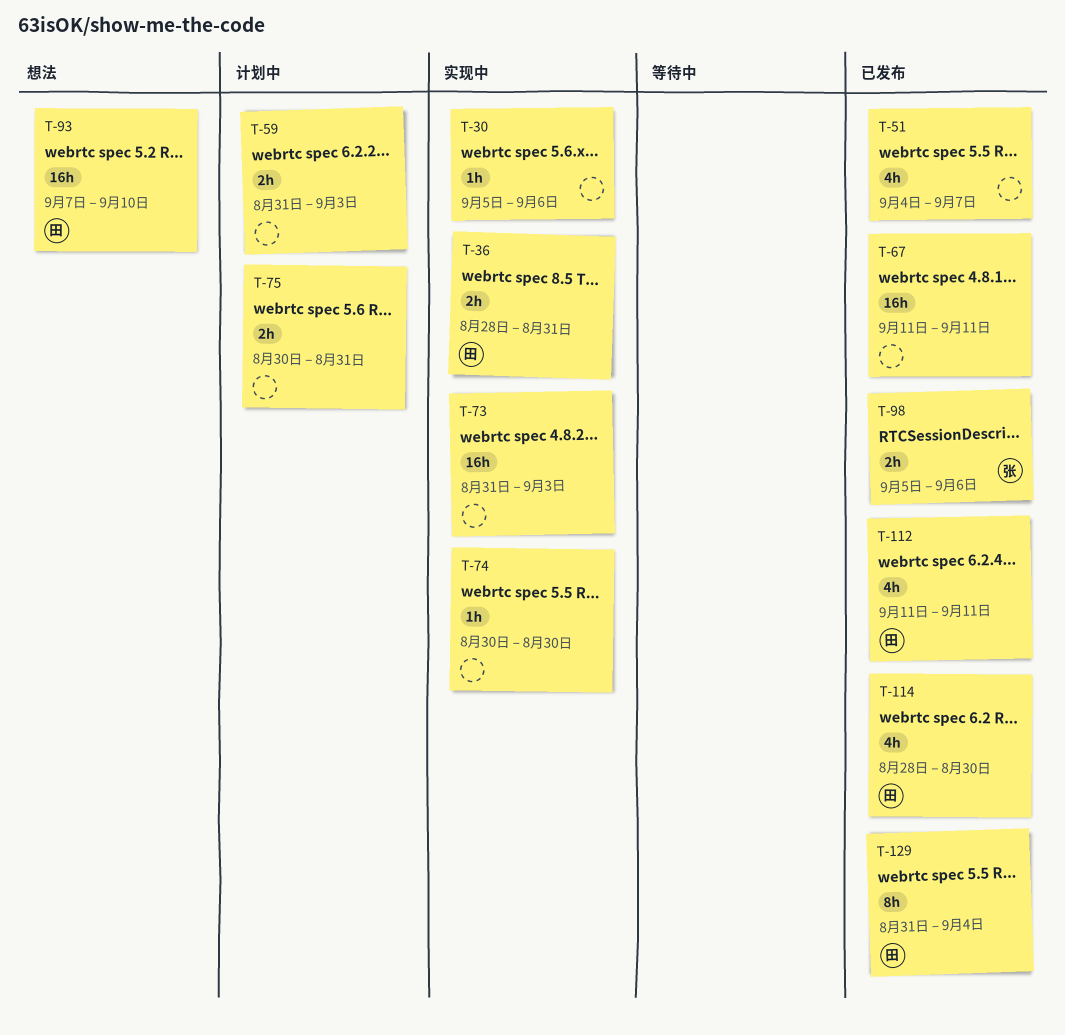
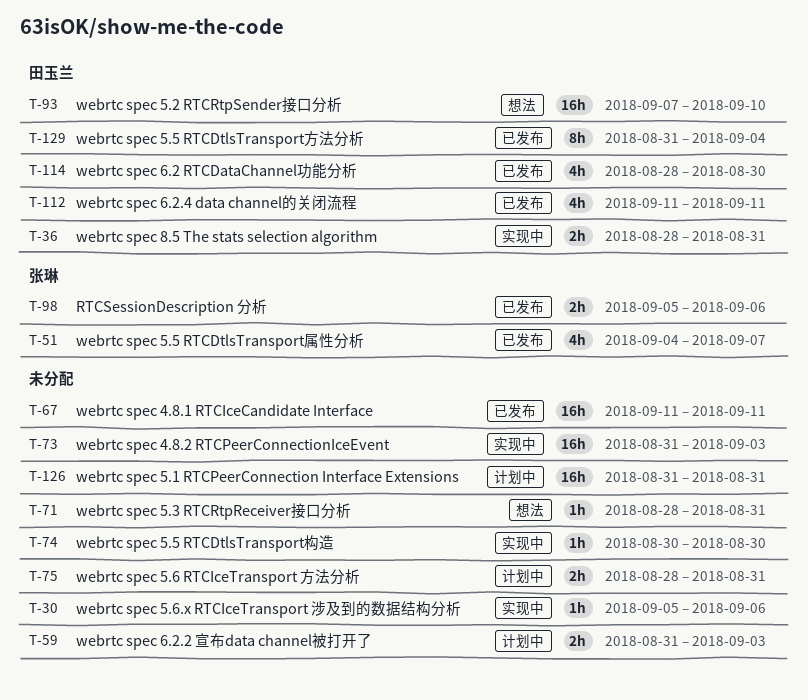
T-51, owner: none -> 张琳
T-71: none -> present
T-75, start: Aug 30 -> Aug 28
T-126: none -> present

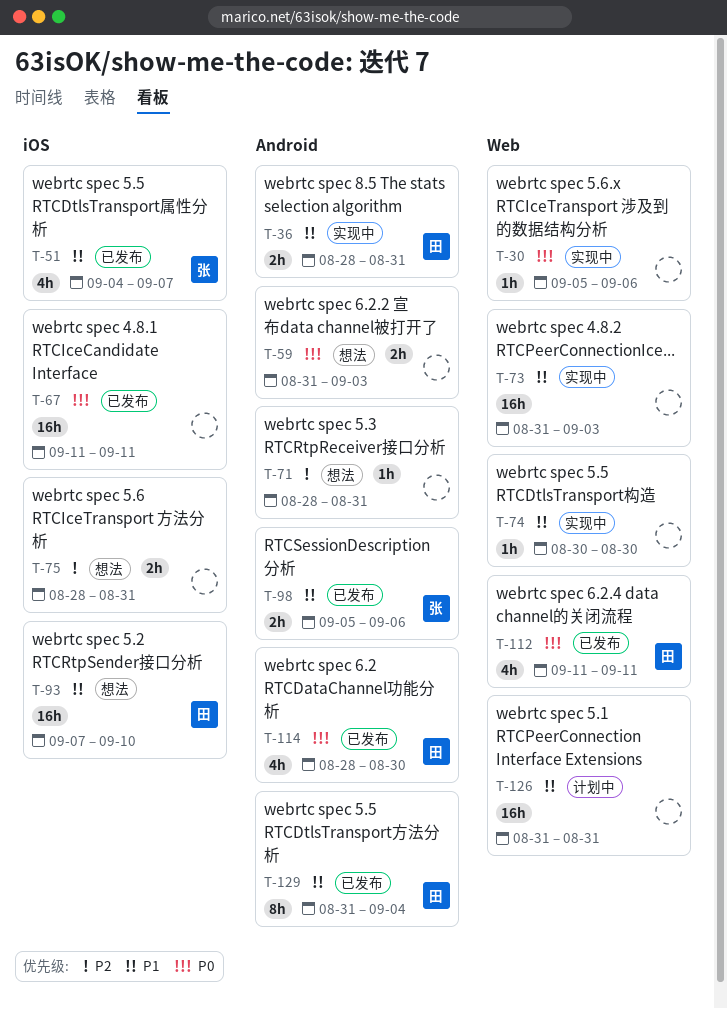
T-59, status: 计划中 -> 想法
T-75, status: 计划中 -> 想法

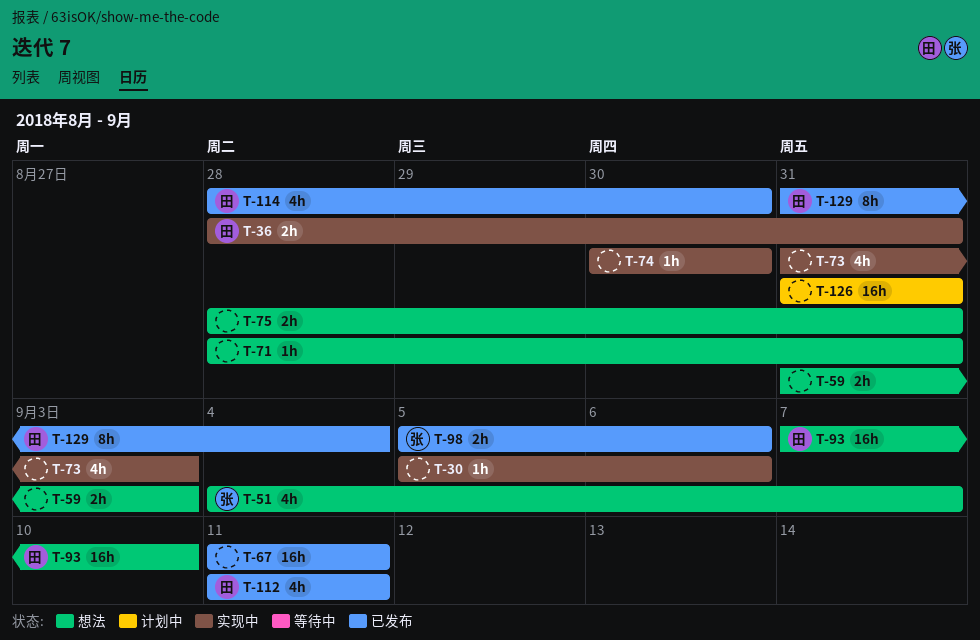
T-51, status: 已发布 -> 想法
T-73, estimate: 16h -> 4h

